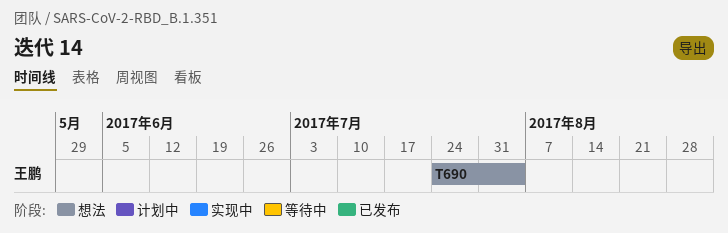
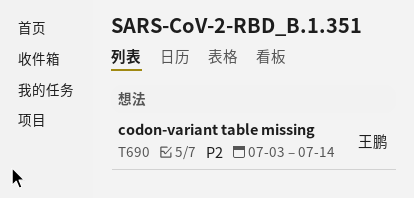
T690, start: Jul 24 -> Jul 3
T690, due: Aug 4 -> Jul 14

